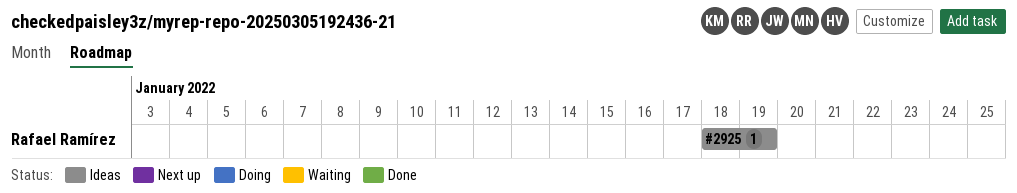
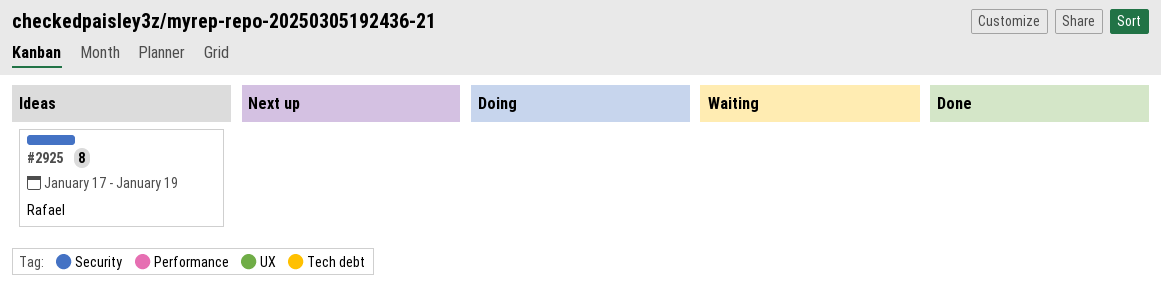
#2925, estimate: 1 -> 8
#2925, start: Jan 18 -> Jan 17

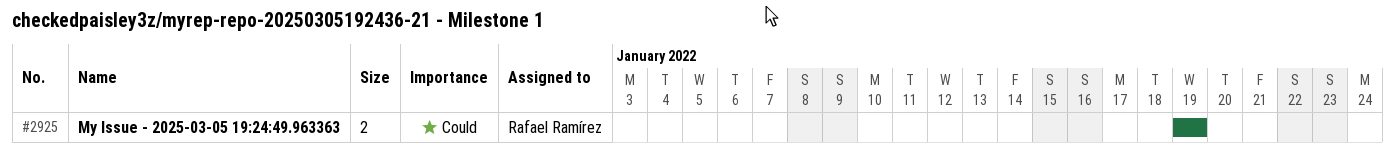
#2925, estimate: 8 -> 2
#2925, start: Jan 17 -> Jan 19

